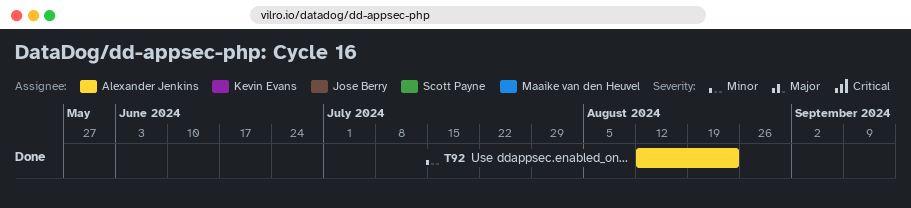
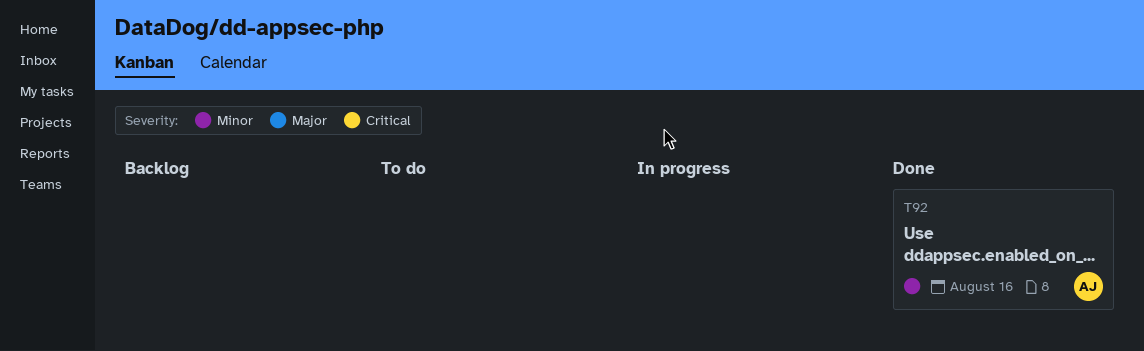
T92, due: Aug 23 -> Aug 16

